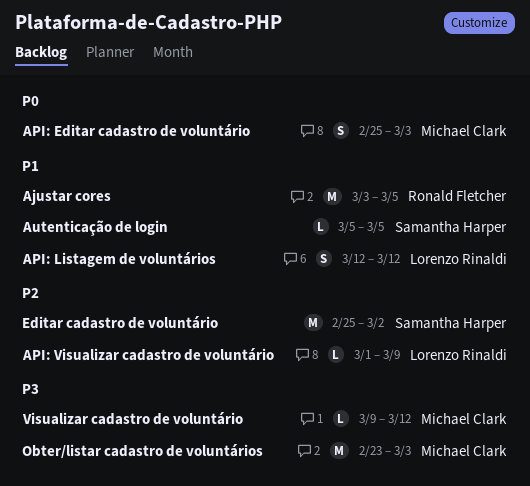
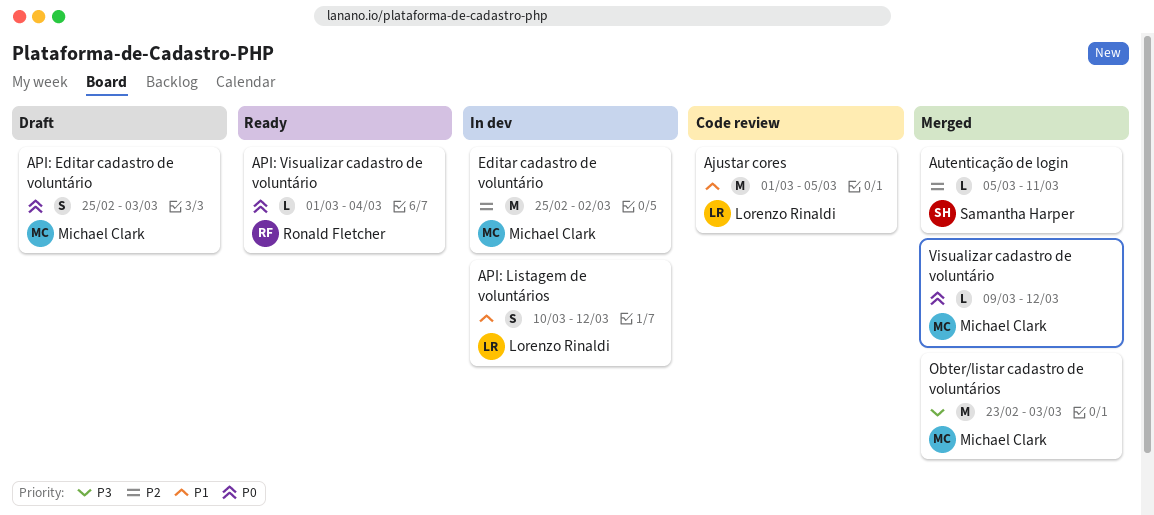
Ajustar cores, owner: Ronald Fletcher -> Lorenzo Rinaldi
Ajustar cores, start: Mar 3 -> Mar 1
API: Listagem de voluntários, start: Mar 12 -> Mar 10
API: Visualizar cadastro de voluntário, owner: Lorenzo Rinaldi -> Ronald Fletcher
API: Visualizar cadastro de voluntário, priority: P2 -> P0
API: Visualizar cadastro de voluntário, due: Mar 9 -> Mar 4
Autenticação de login, priority: P1 -> P2
Autenticação de login, due: Mar 5 -> Mar 11
Editar cadastro de voluntário, owner: Samantha Harper -> Michael Clark
Visualizar cadastro de voluntário, priority: P3 -> P0

